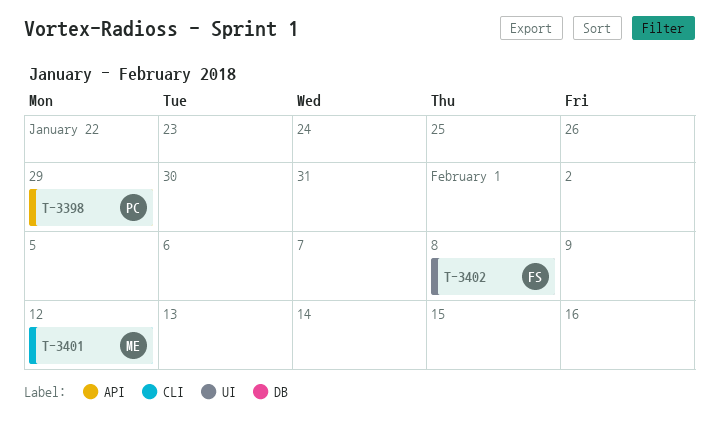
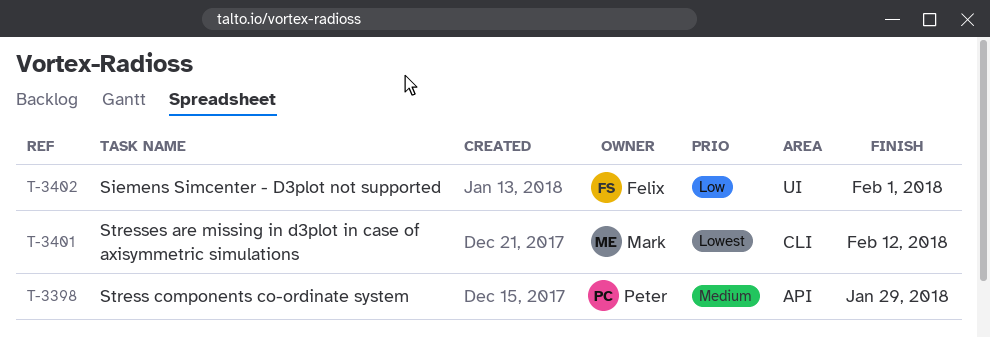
T-3402, due: Feb 8 -> Feb 1

